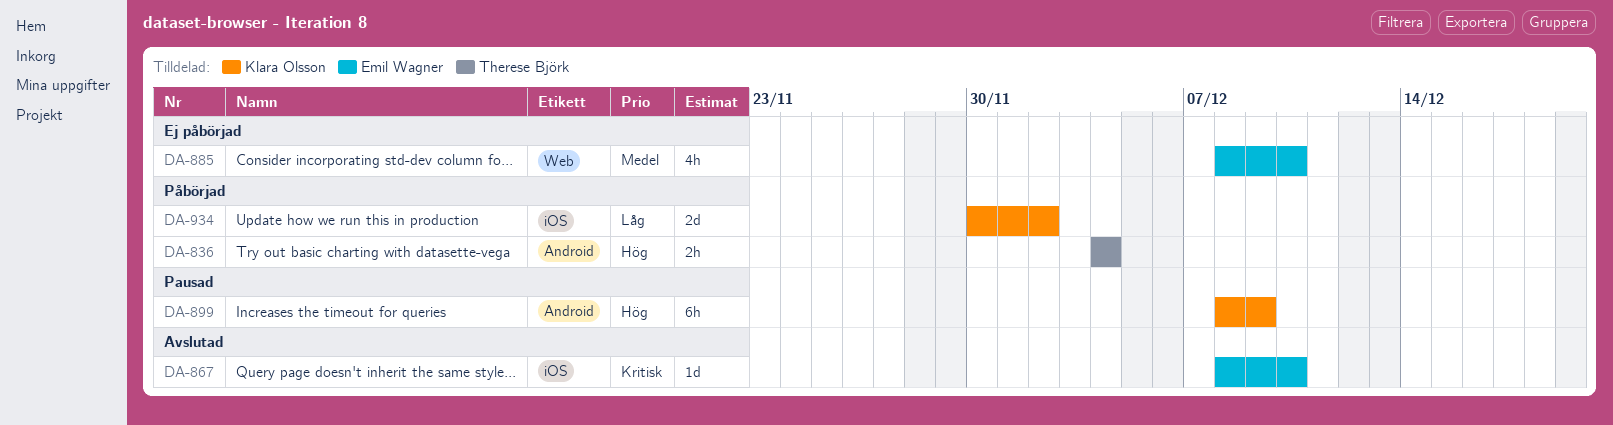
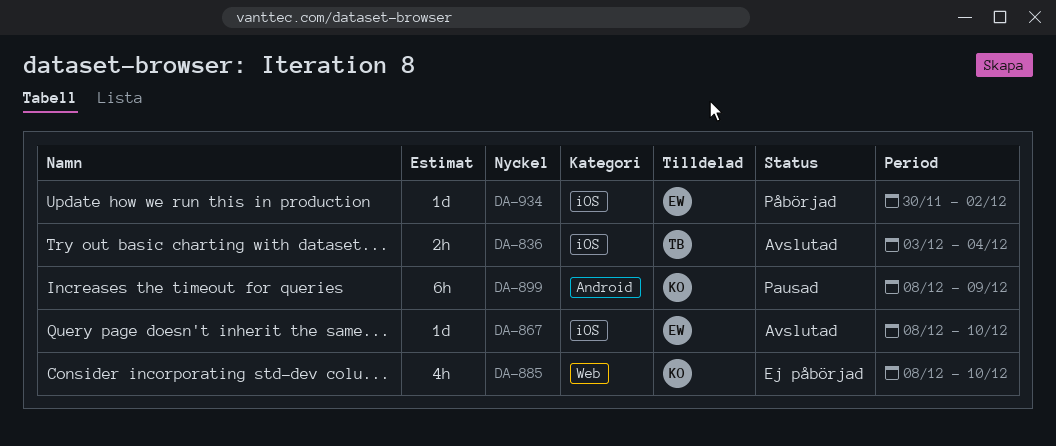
DA-836, status: Påbörjad -> Avslutad
DA-836, label: Android -> iOS
DA-836, start: Dec 4 -> Dec 3
DA-885, owner: Emil Wagner -> Klara Olsson
DA-934, owner: Klara Olsson -> Emil Wagner
DA-934, estimate: 2d -> 1d

